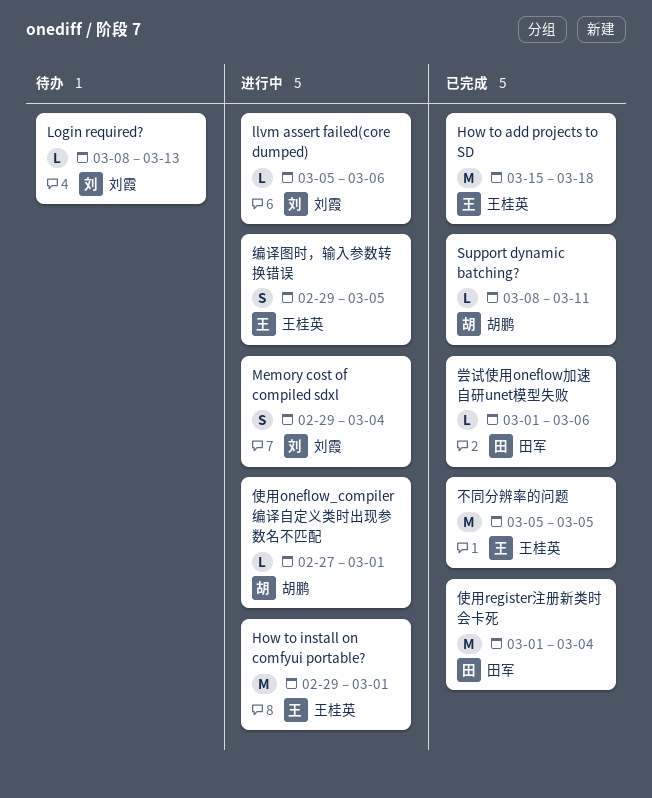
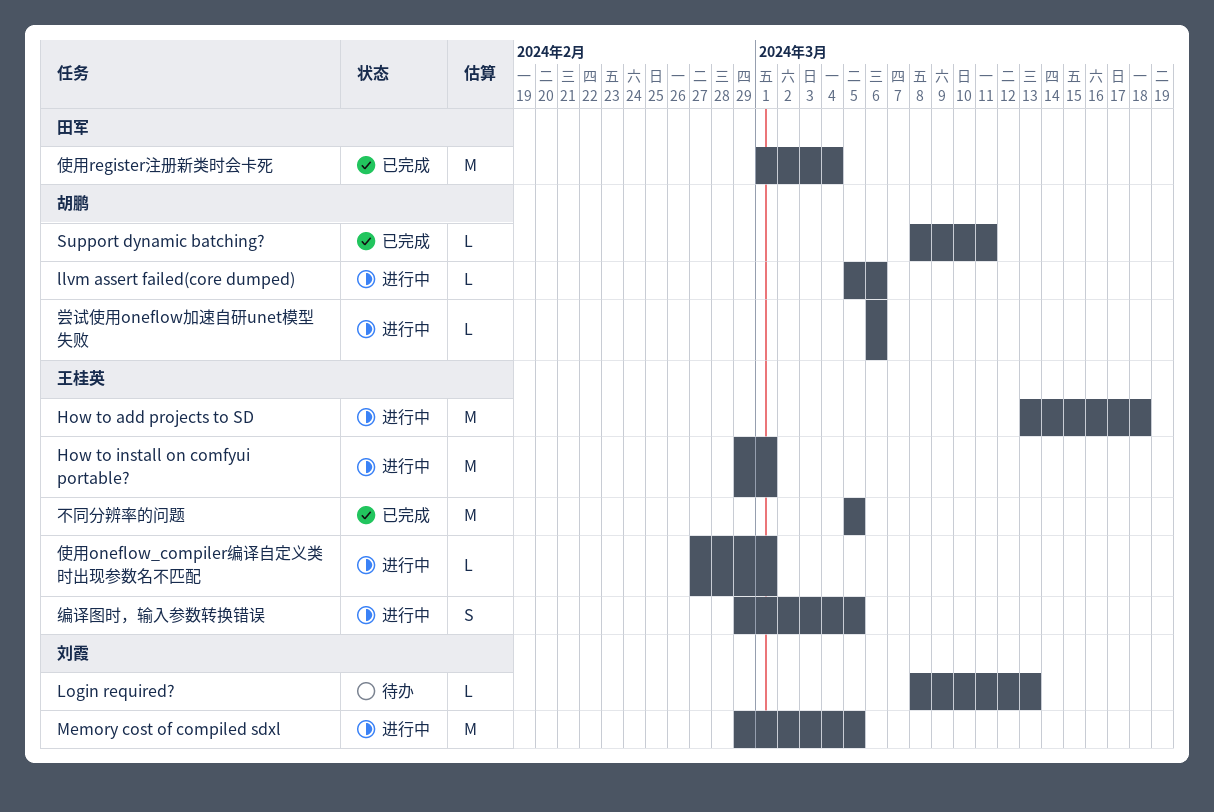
How to add projects to SD, status: 已完成 -> 进行中
How to add projects to SD, start: Mar 15 -> Mar 13
llvm assert failed(core dumped), owner: 刘霞 -> 胡鹏
Memory cost of compiled sdxl, estimate: S -> M
Memory cost of compiled sdxl, due: Mar 4 -> Mar 5
使用oneflow_compiler编译自定义类时出现参数名不匹配, owner: 胡鹏 -> 王桂英
尝试使用oneflow加速自研unet模型失败, status: 已完成 -> 进行中
尝试使用oneflow加速自研unet模型失败, owner: 田军 -> 胡鹏
尝试使用oneflow加速自研unet模型失败, start: Mar 1 -> Mar 6

